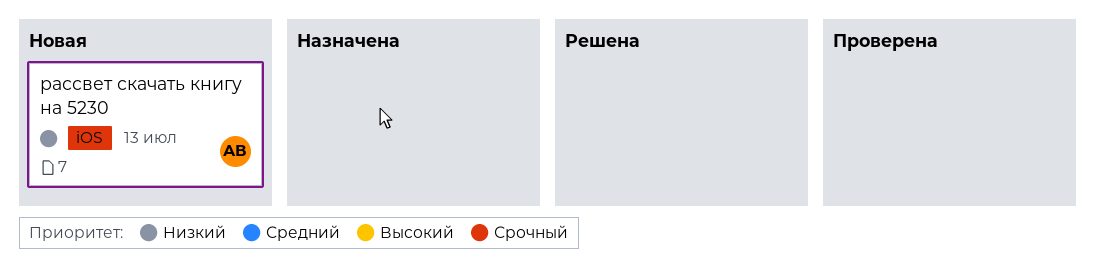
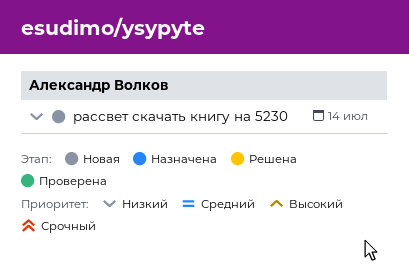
рассвет скачать книгу на 5230, due: Jul 13 -> Jul 14

